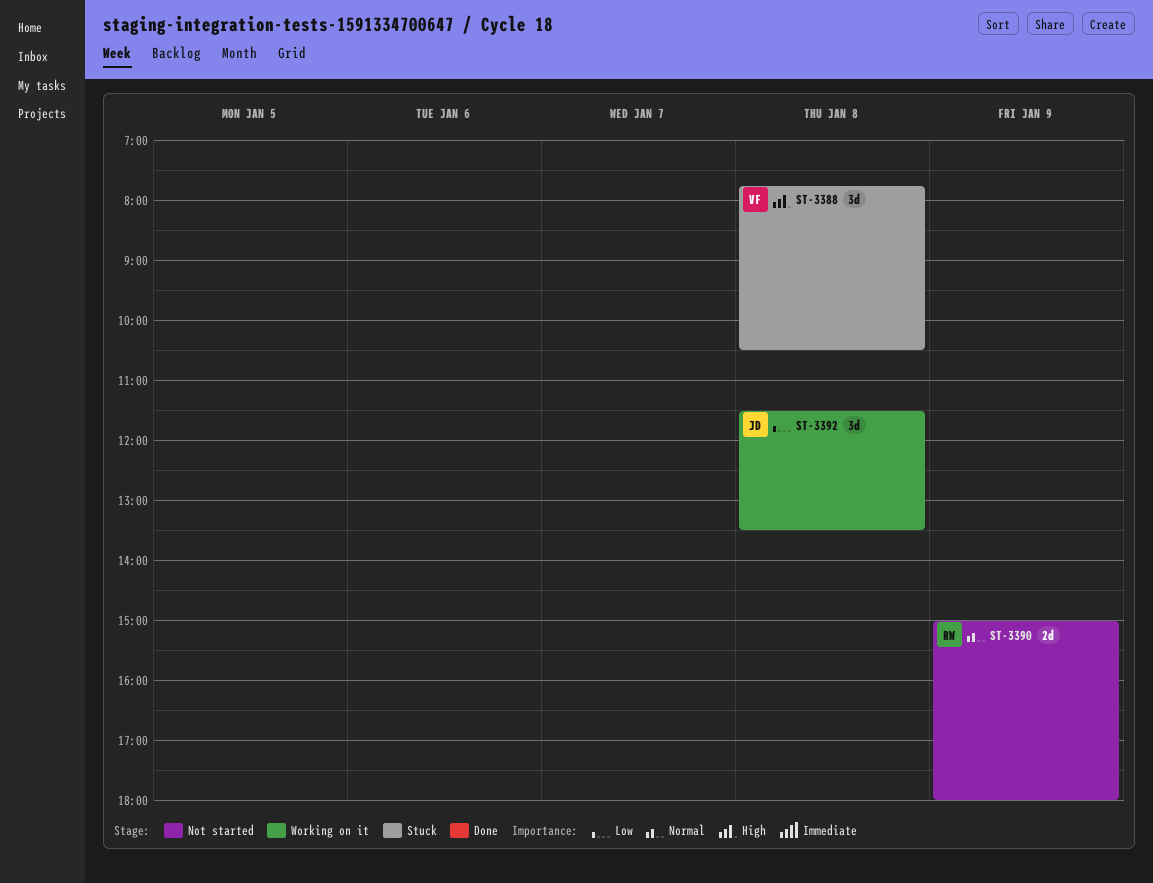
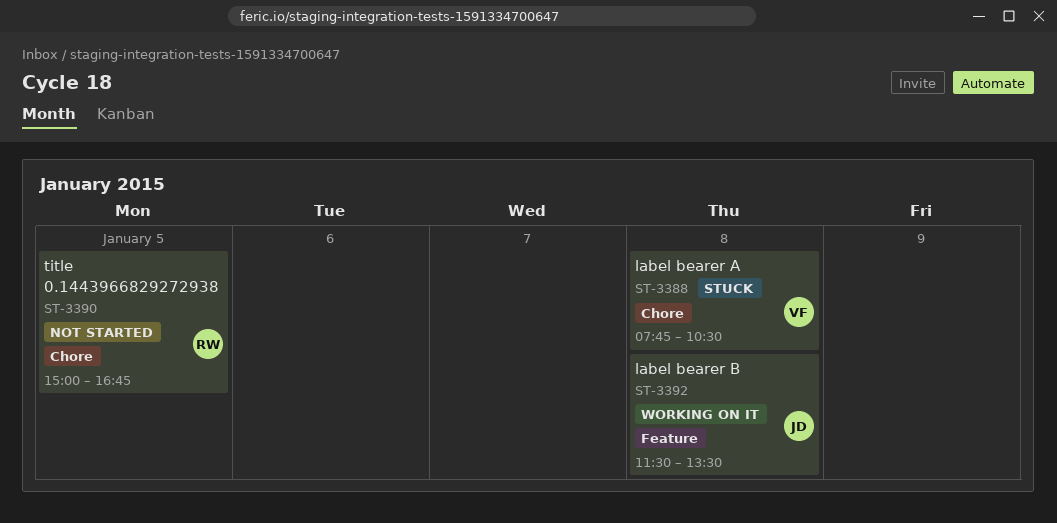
ST-3390, day: Jan 9 -> Jan 5
ST-3390, ends: 18:00 -> 16:45

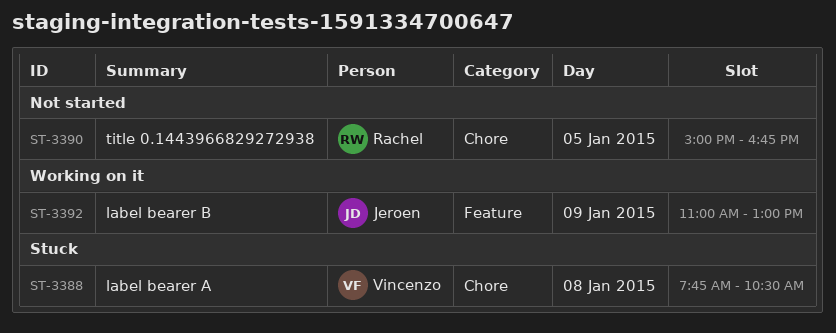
ST-3392, day: Jan 8 -> Jan 9
ST-3392, begins: 11:30 -> 11:00
ST-3392, ends: 13:30 -> 13:00

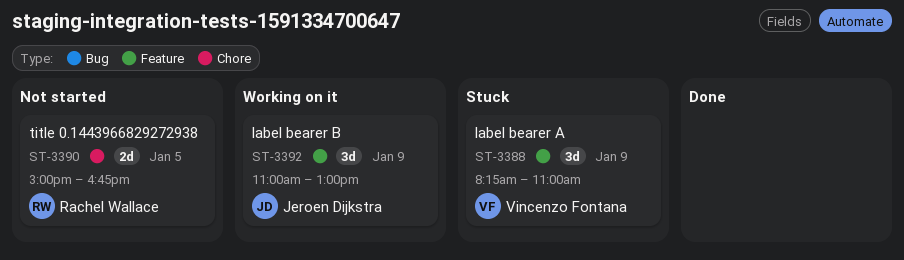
ST-3388, label: Chore -> Feature
ST-3388, day: Jan 8 -> Jan 9
ST-3388, begins: 07:45 -> 08:15
ST-3388, ends: 10:30 -> 11:00

